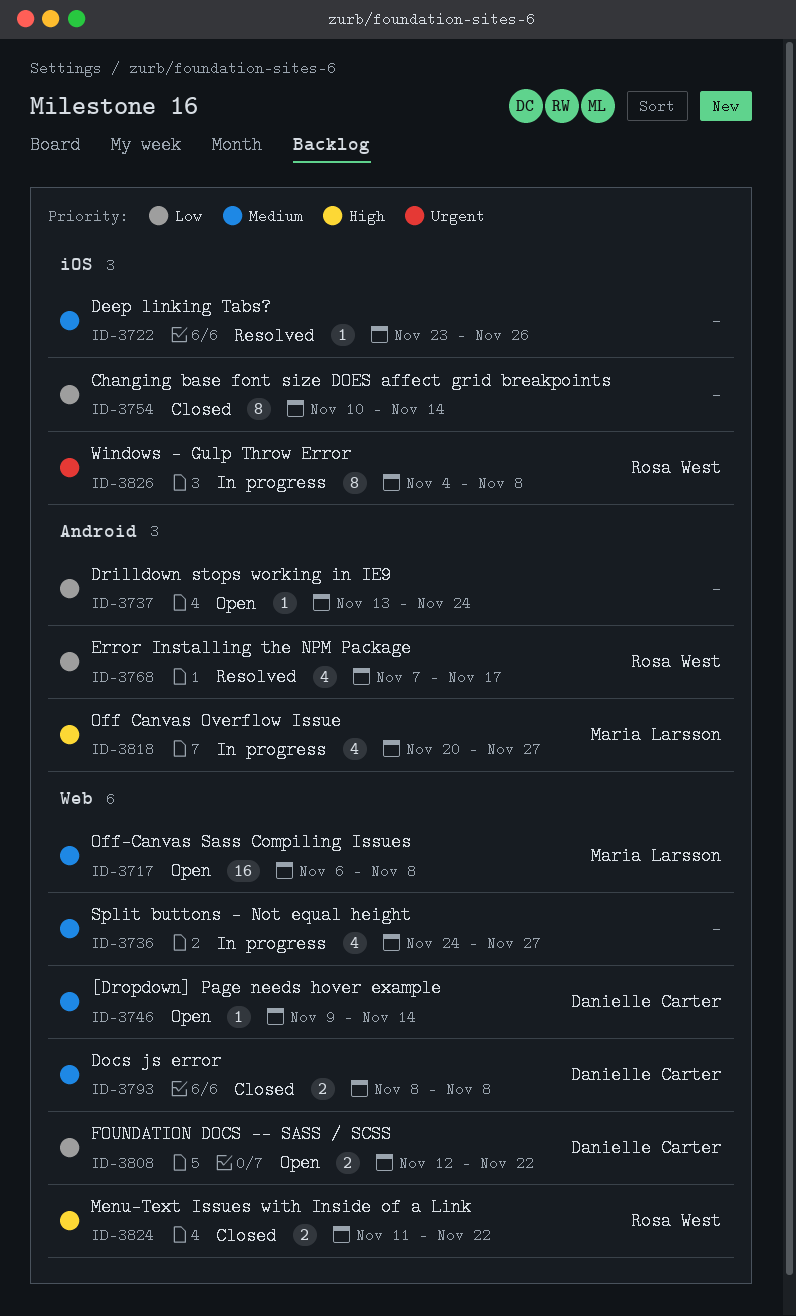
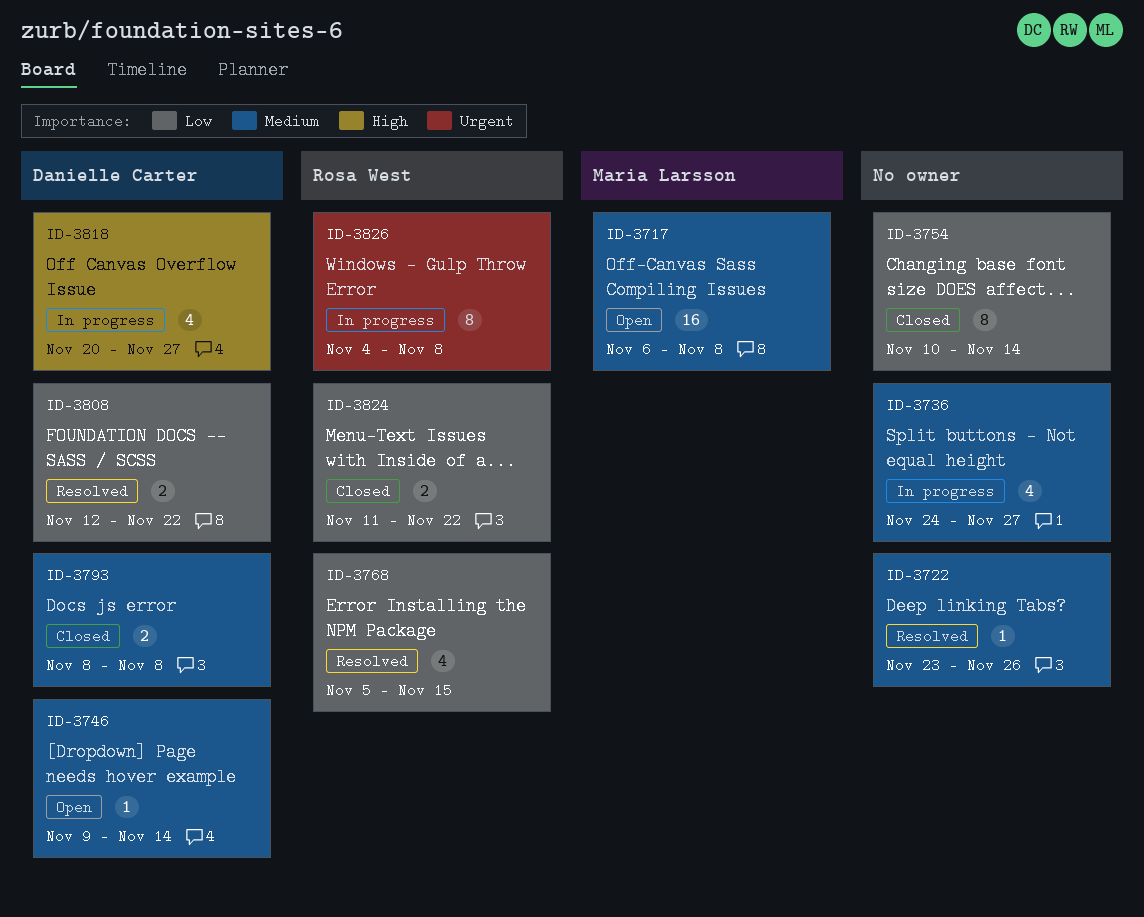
ID-3737: present -> none
ID-3768, start: Nov 7 -> Nov 5
ID-3768, due: Nov 17 -> Nov 15
ID-3808, status: Open -> Resolved
ID-3818, owner: Maria Larsson -> Danielle Carter
ID-3824, priority: High -> Low

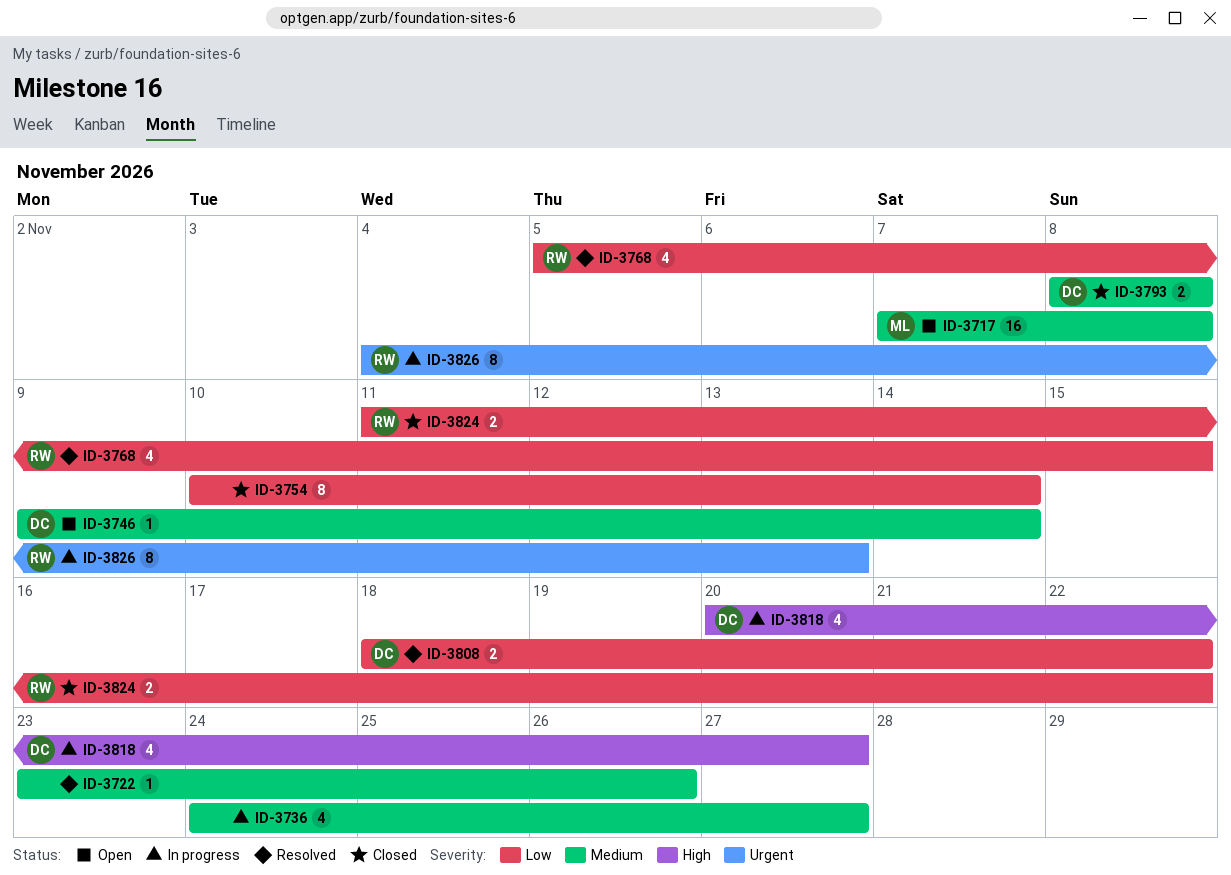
ID-3717, start: Nov 6 -> Nov 7
ID-3808, start: Nov 12 -> Nov 18
ID-3826, due: Nov 8 -> Nov 13

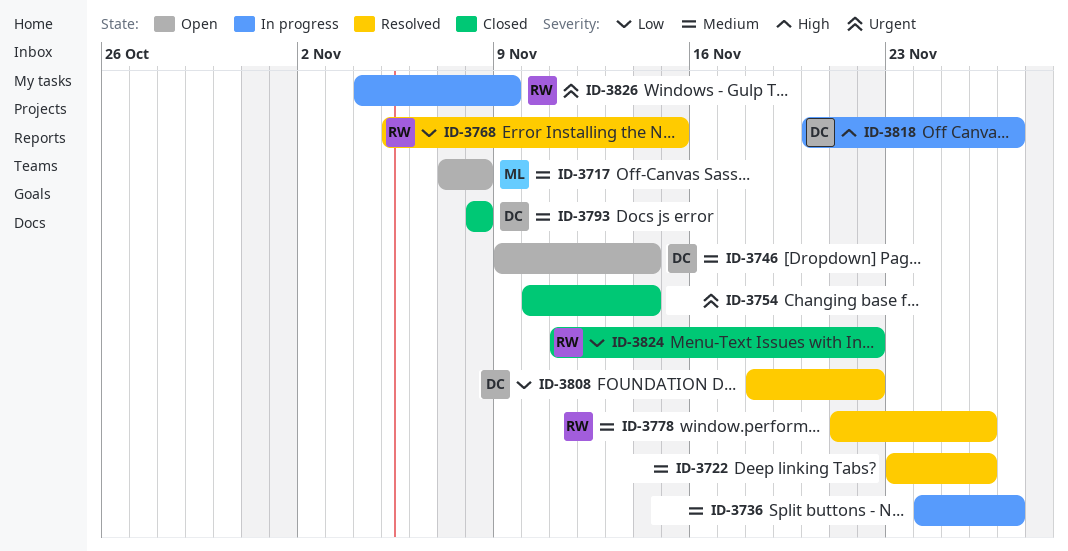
ID-3754, priority: Low -> Urgent
ID-3778: none -> present
ID-3826, due: Nov 13 -> Nov 9

